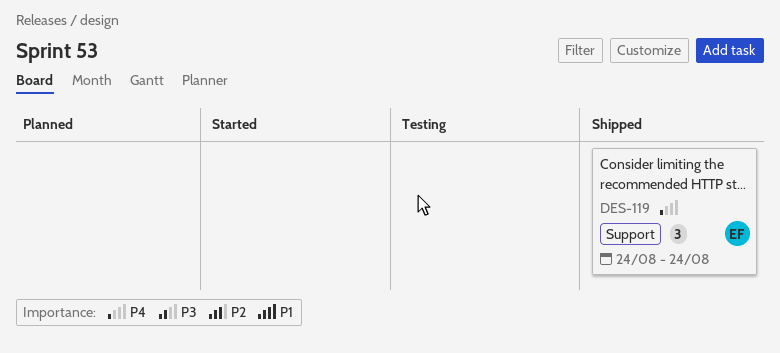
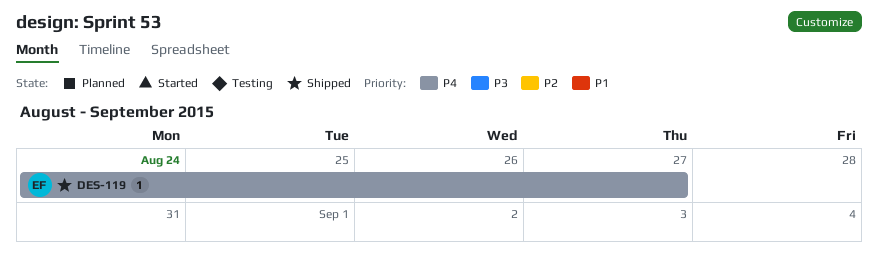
DES-119, estimate: 3 -> 1
DES-119, due: Aug 24 -> Aug 27

